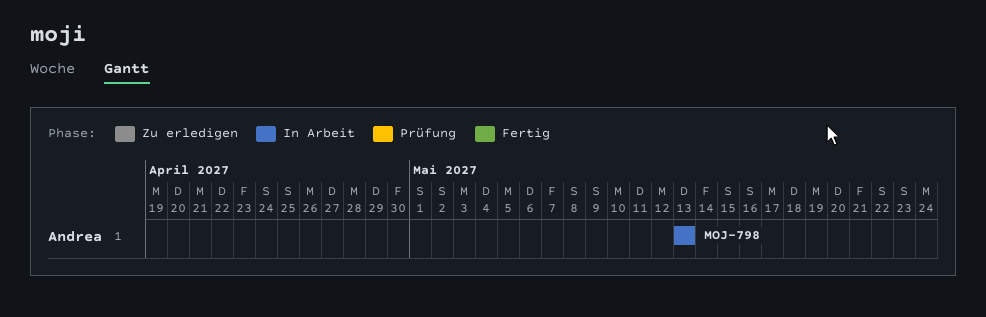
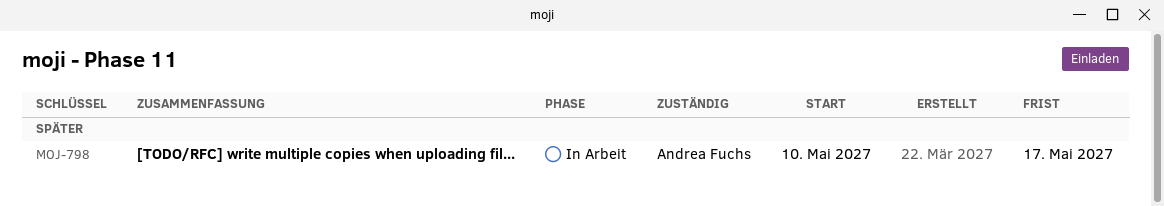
MOJ-798, start: May 13 -> May 10
MOJ-798, due: May 13 -> May 17

